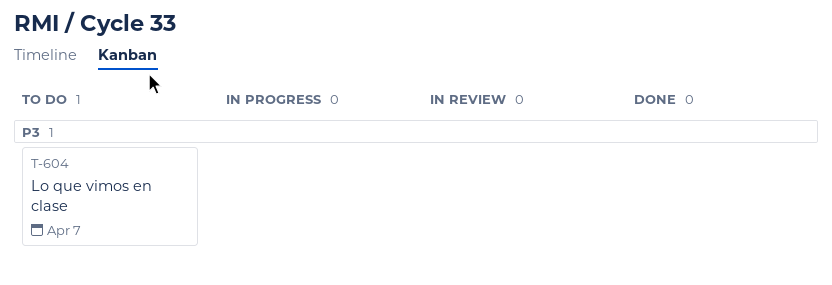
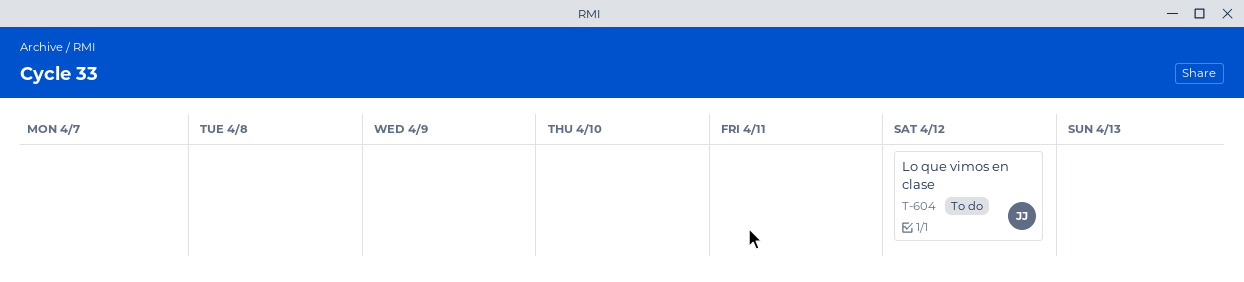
T-604, due: Apr 7 -> Apr 12

